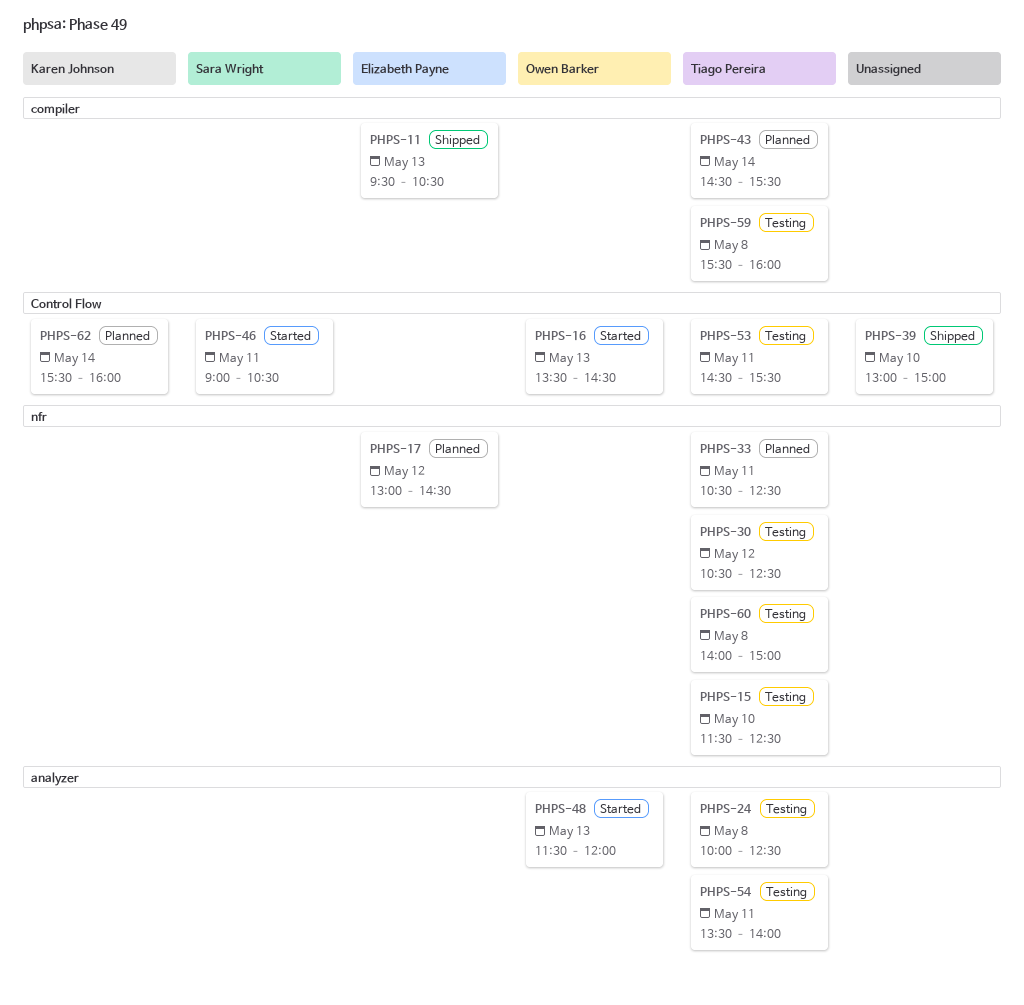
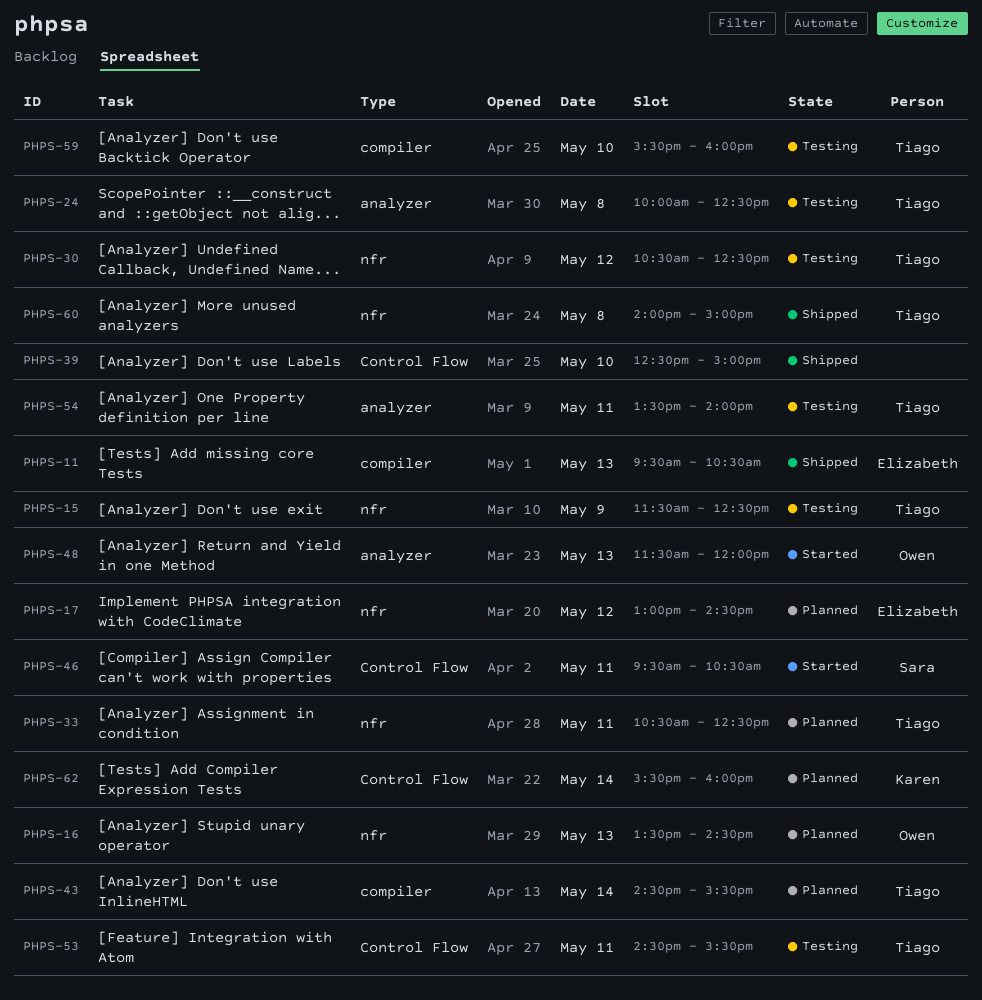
PHPS-15, day: May 10 -> May 9
PHPS-16, status: Started -> Planned
PHPS-16, label: Control Flow -> nfr
PHPS-39, begins: 13:00 -> 12:30
PHPS-46, begins: 09:00 -> 09:30
PHPS-59, day: May 8 -> May 10
PHPS-60, status: Testing -> Shipped

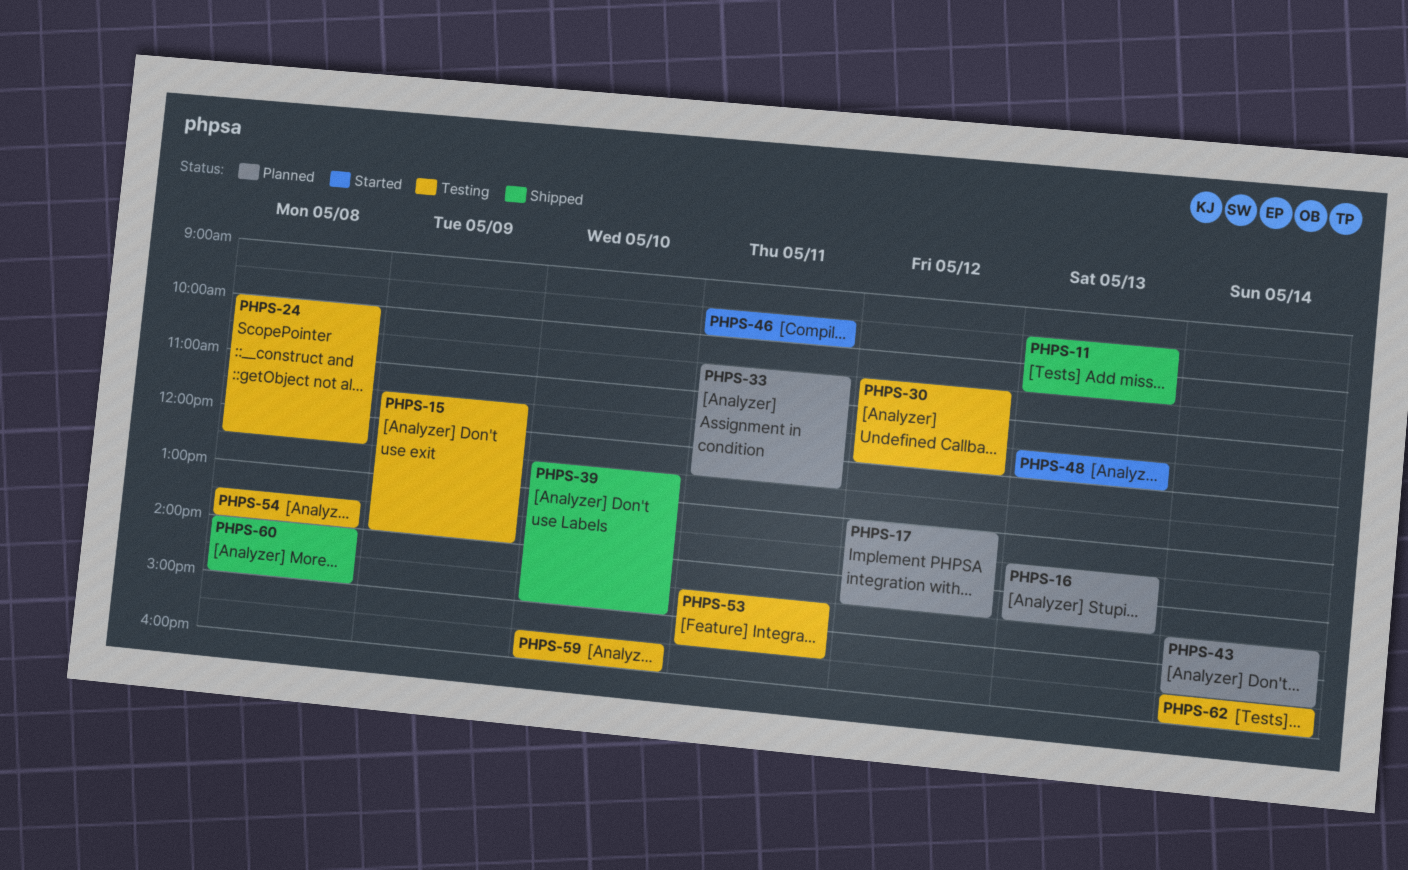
PHPS-15, ends: 12:30 -> 14:00
PHPS-30, ends: 12:30 -> 12:00
PHPS-46, ends: 10:30 -> 10:00
PHPS-54, day: May 11 -> May 8
PHPS-62, status: Planned -> Testing

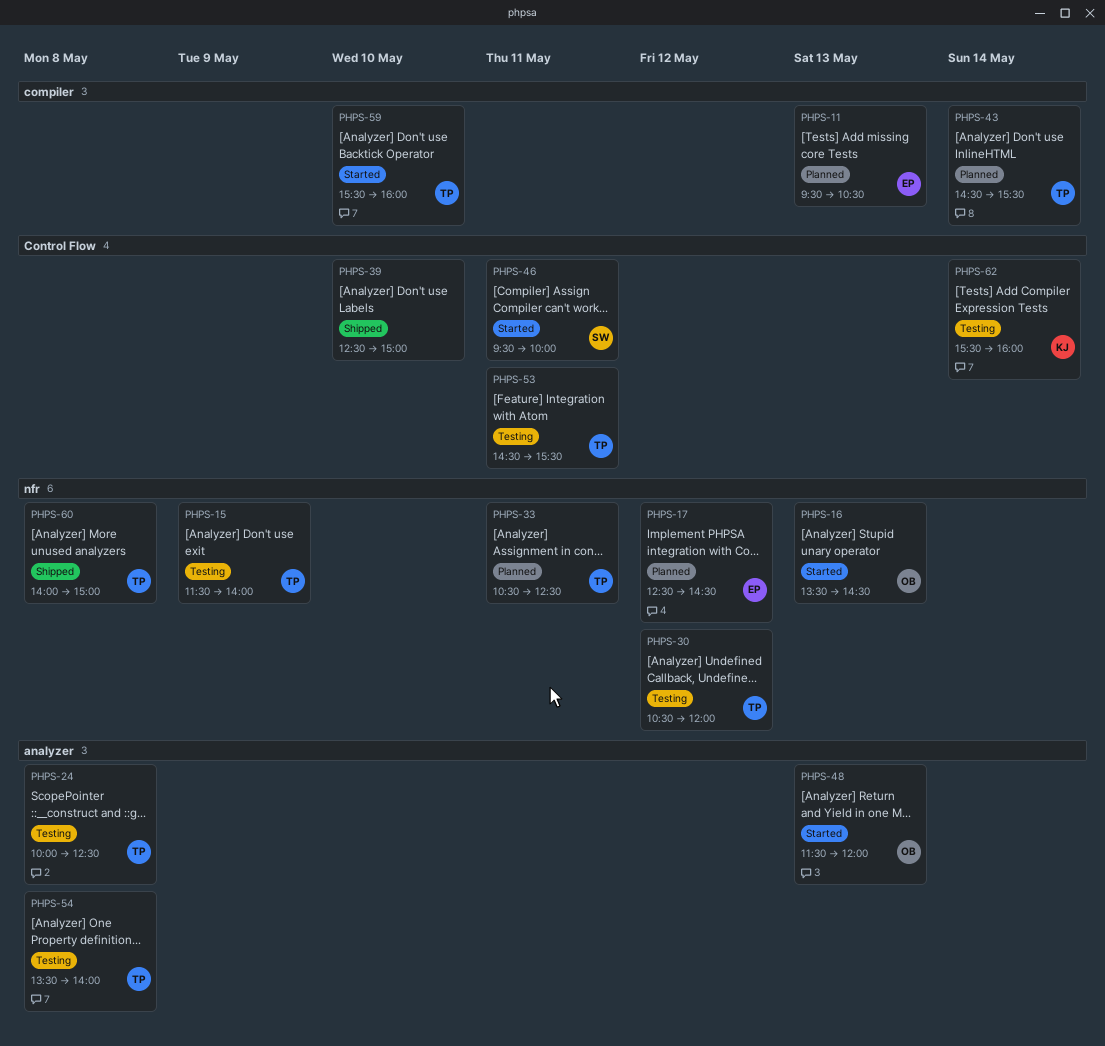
PHPS-11, status: Shipped -> Planned
PHPS-16, status: Planned -> Started
PHPS-17, begins: 13:00 -> 12:30
PHPS-59, status: Testing -> Started

